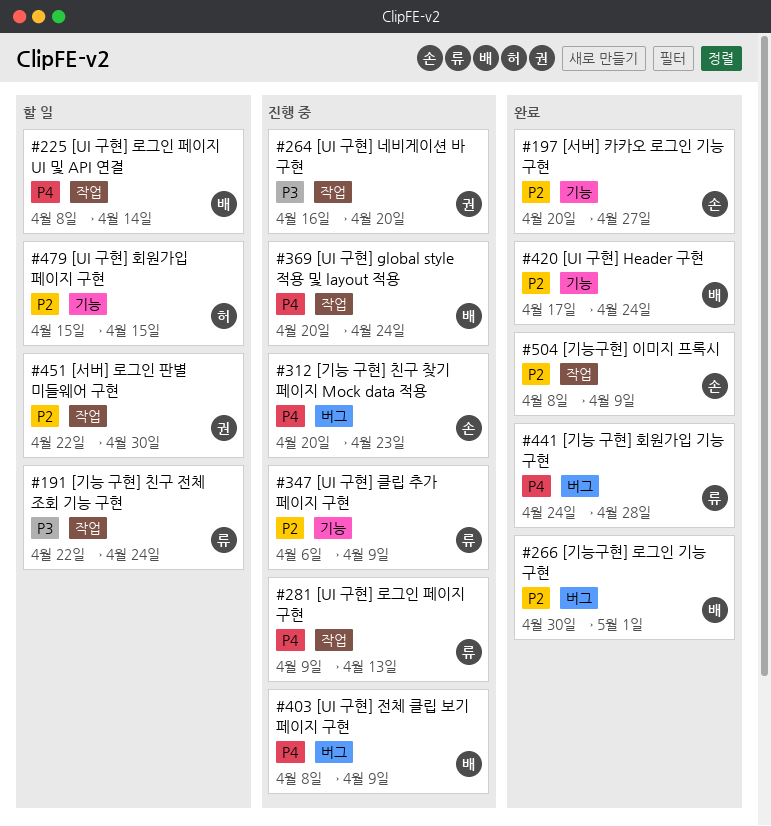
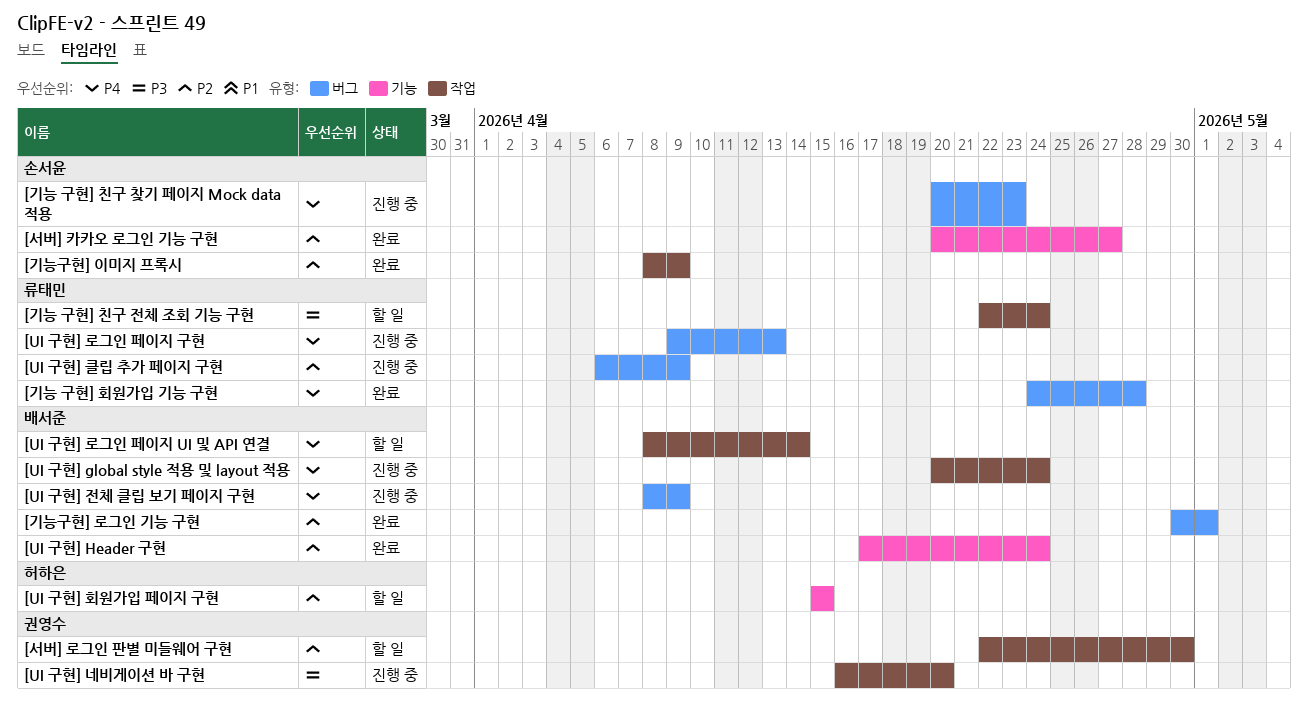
[UI 구현] 로그인 페이지 구현, label: 작업 -> 버그
[UI 구현] 클립 추가 페이지 구현, label: 기능 -> 버그

